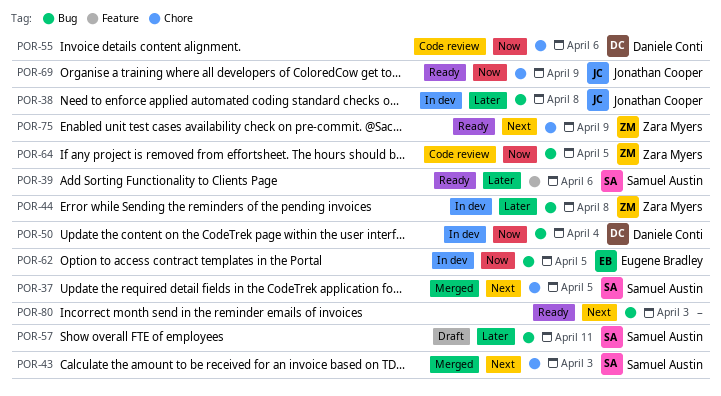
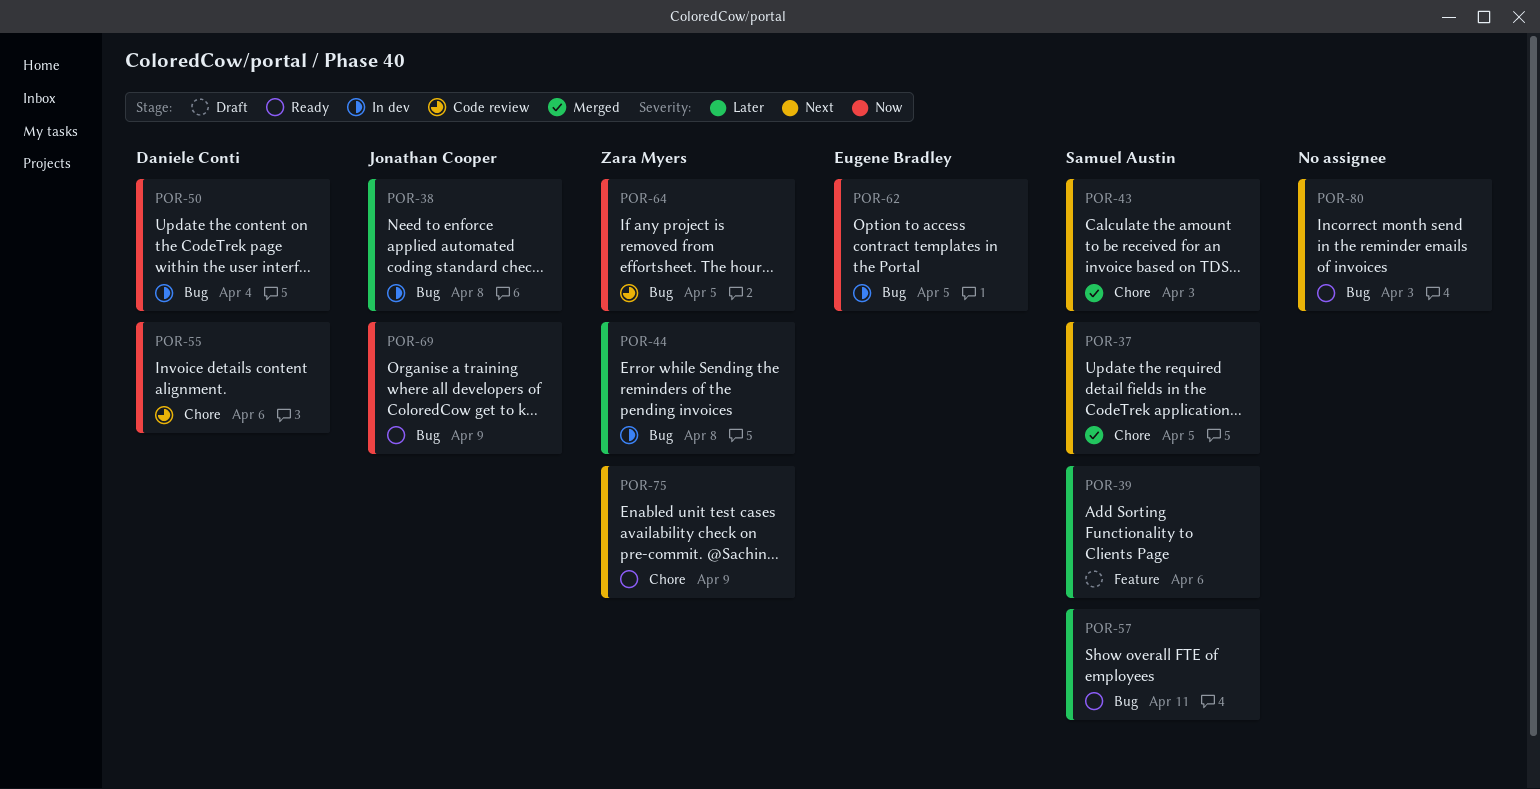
POR-39, status: Ready -> Draft
POR-57, status: Draft -> Ready
POR-69, label: Chore -> Bug

